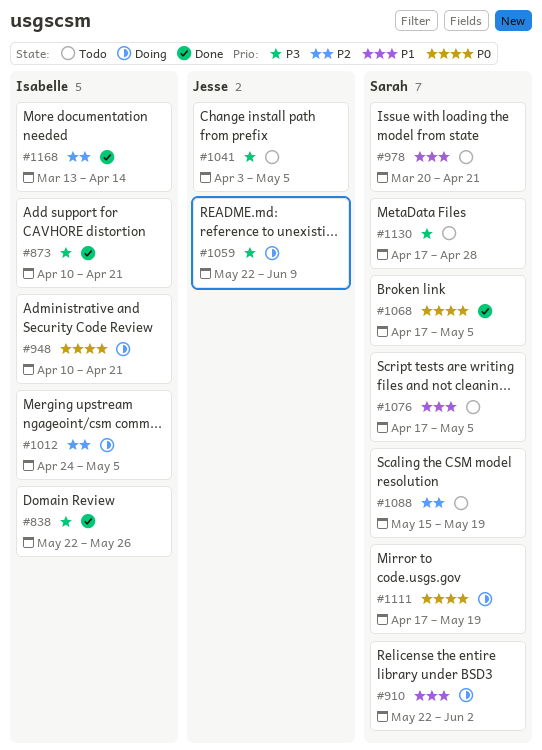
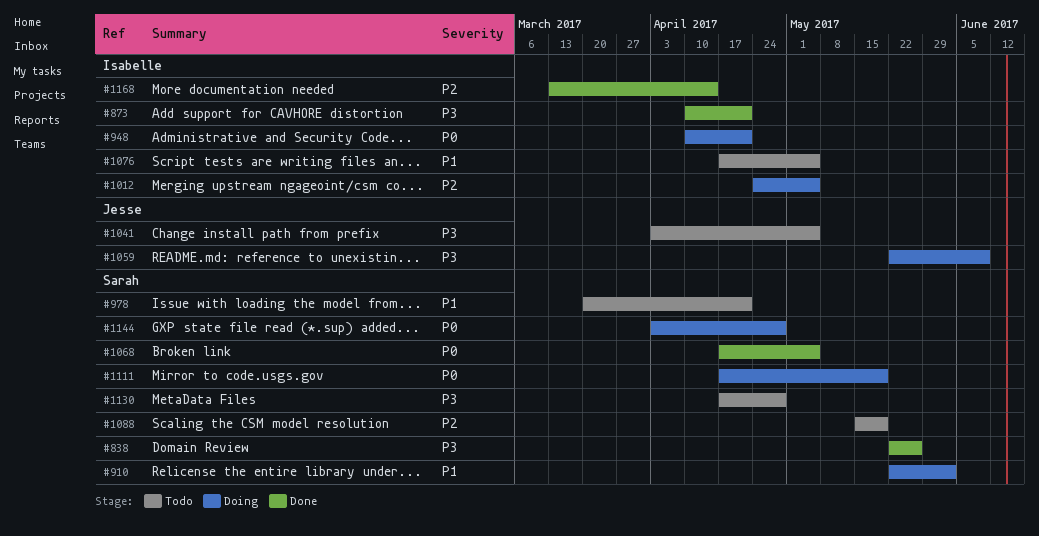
#838, owner: Isabelle -> Sarah
#1076, owner: Sarah -> Isabelle
#1144: none -> present

